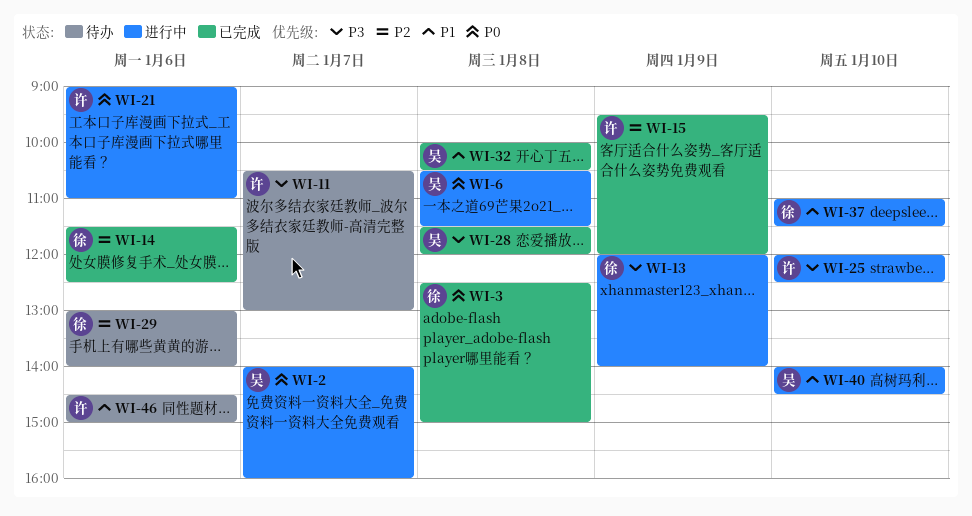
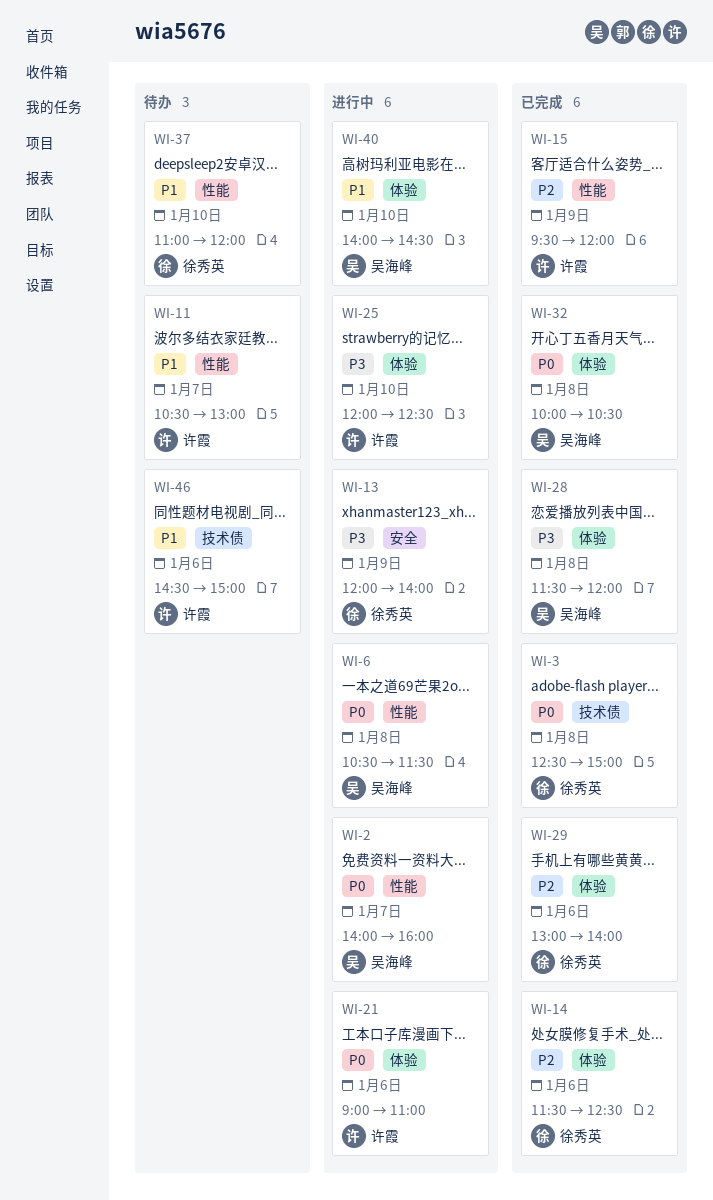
WI-11, priority: P3 -> P1
WI-29, status: 待办 -> 已完成
WI-32, priority: P1 -> P0
WI-37, status: 进行中 -> 待办
WI-37, ends: 11:30 -> 12:00

